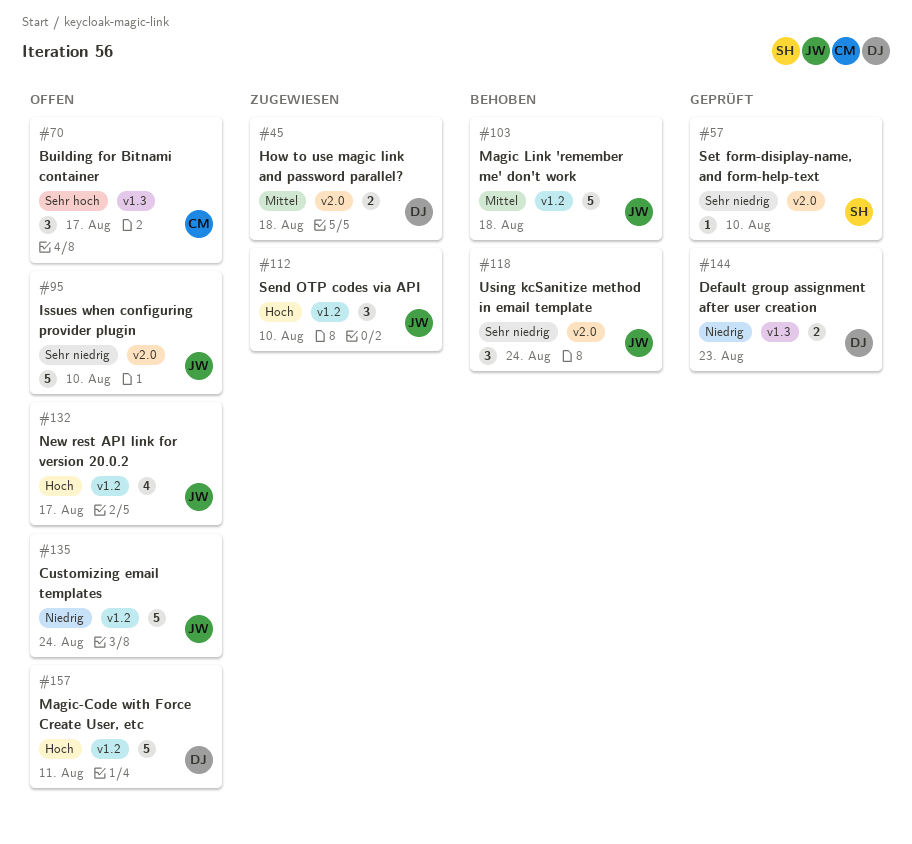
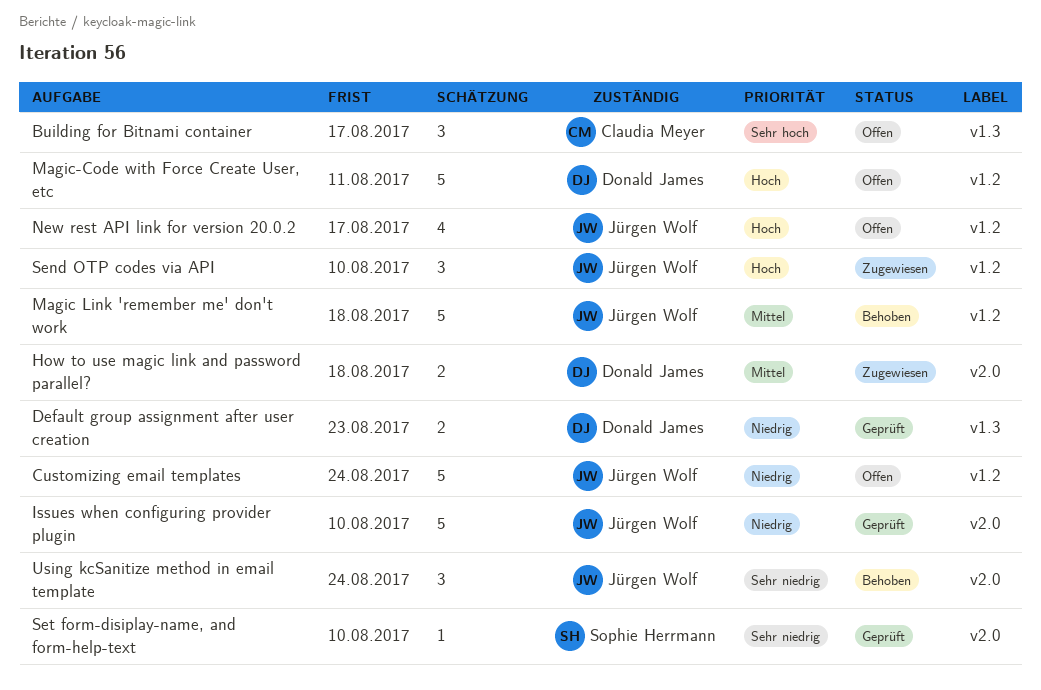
Issues when configuring provider plugin, status: Offen -> Geprüft
Issues when configuring provider plugin, priority: Sehr niedrig -> Niedrig

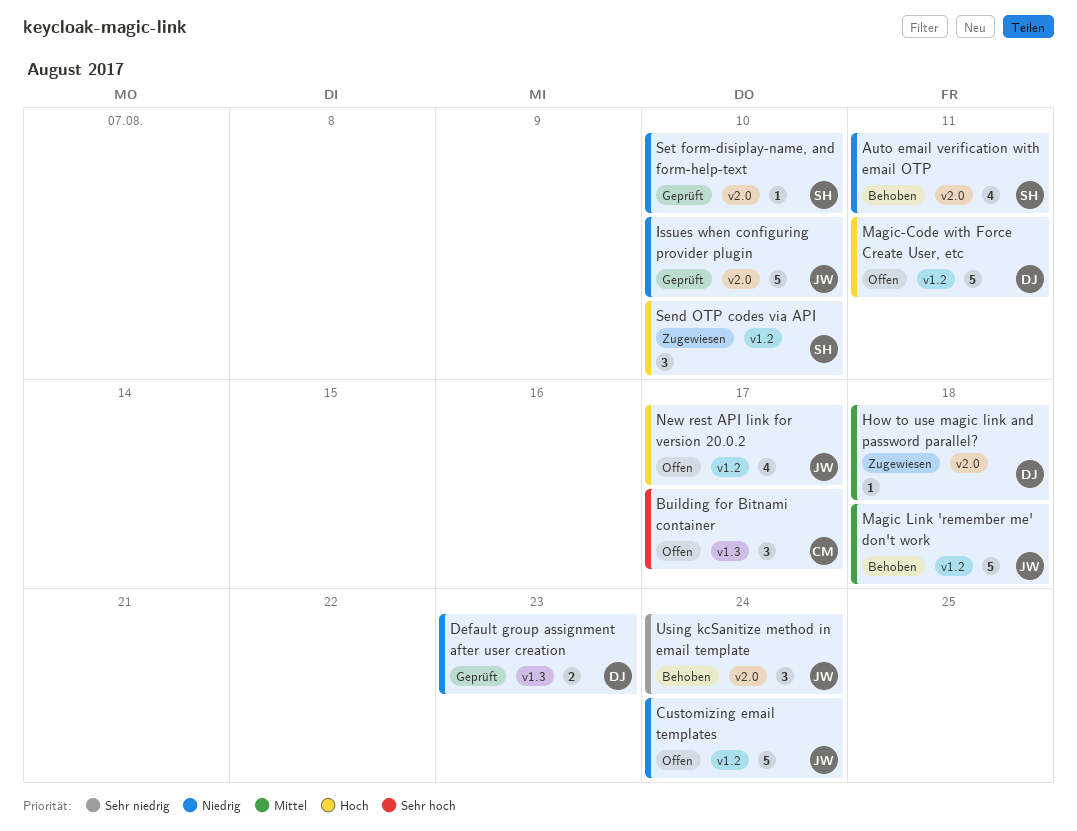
Auto email verification with email OTP: none -> present
How to use magic link and password parallel?, estimate: 2 -> 1
Send OTP codes via API, owner: Jürgen Wolf -> Sophie Herrmann
Set form-disiplay-name, and form-help-text, priority: Sehr niedrig -> Niedrig

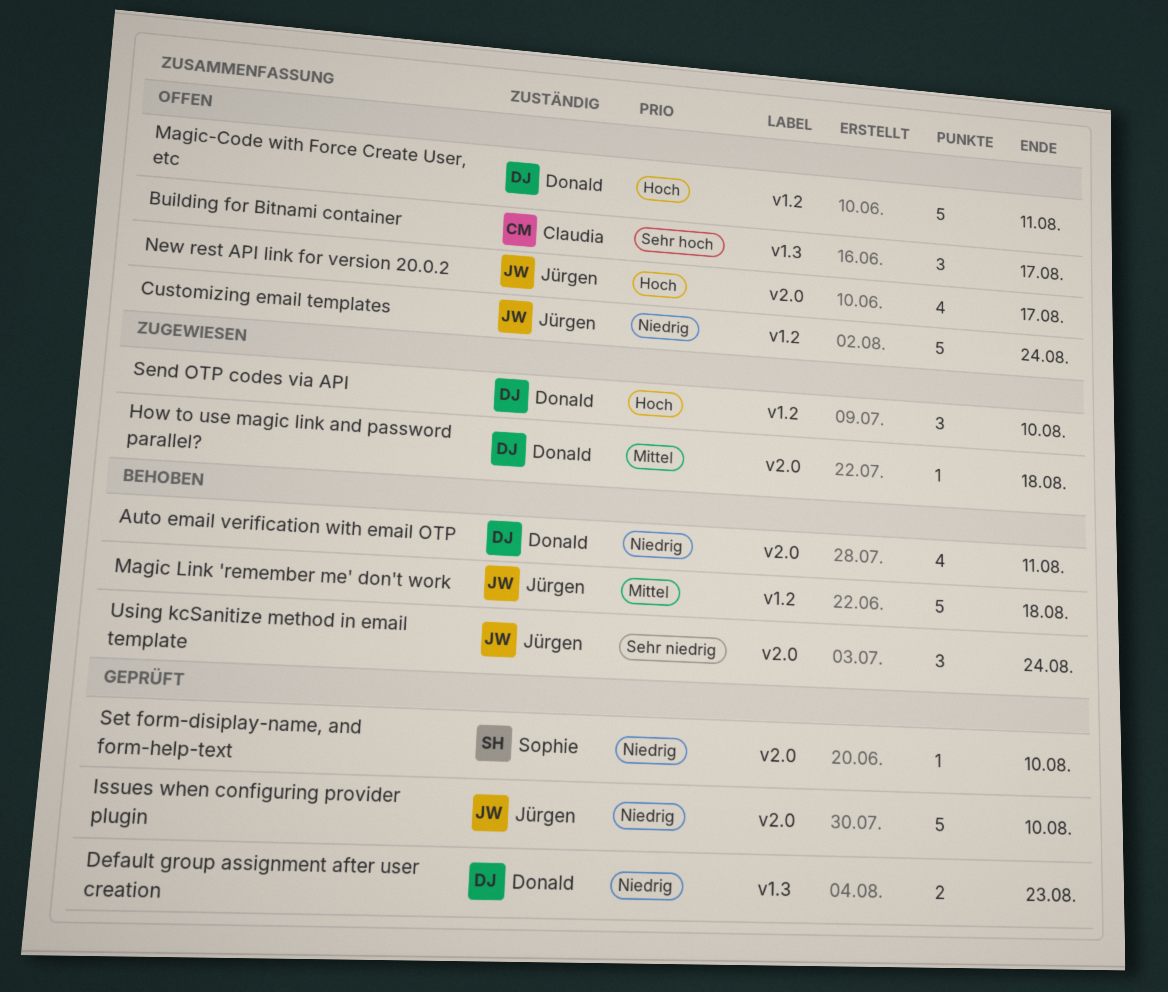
Auto email verification with email OTP, owner: Sophie -> Donald
New rest API link for version 20.0.2, label: v1.2 -> v2.0
Send OTP codes via API, owner: Sophie -> Donald

